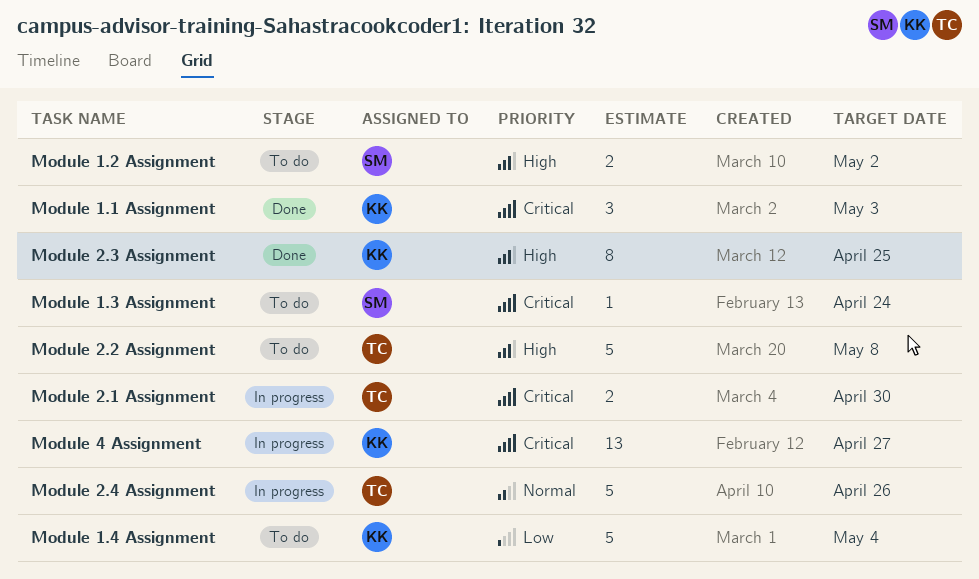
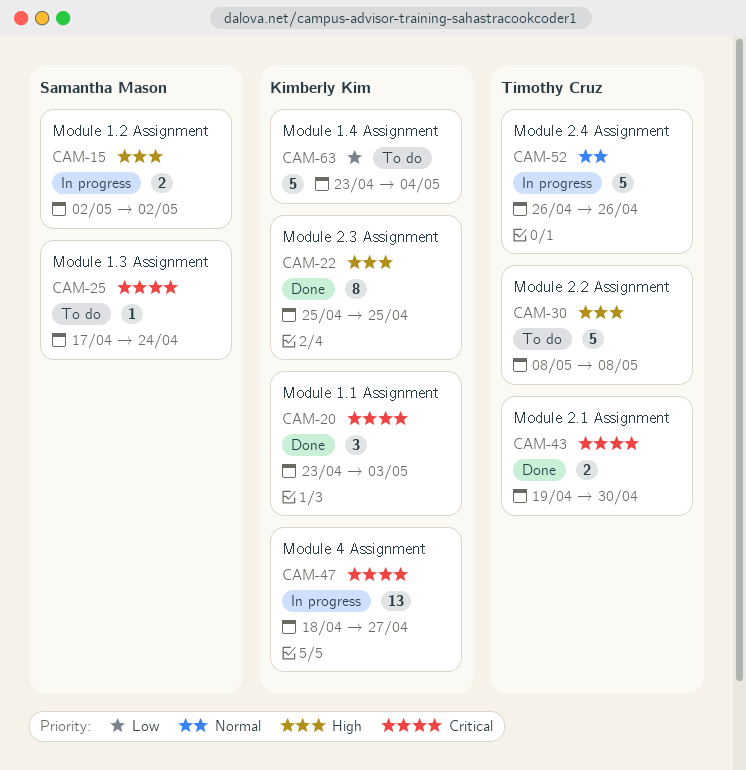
Module 1.2 Assignment, status: To do -> In progress
Module 2.1 Assignment, status: In progress -> Done

